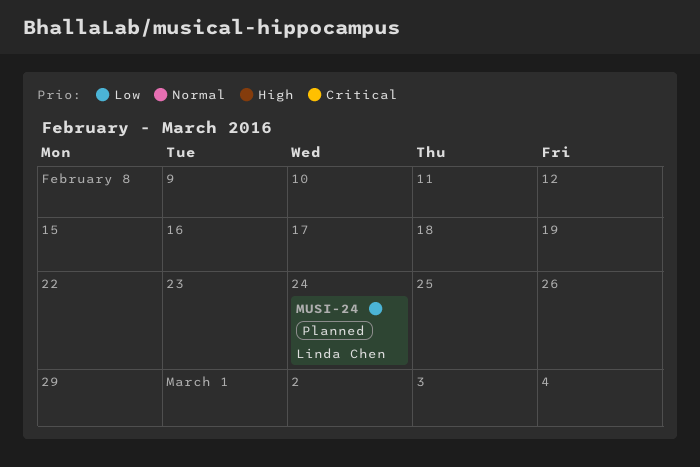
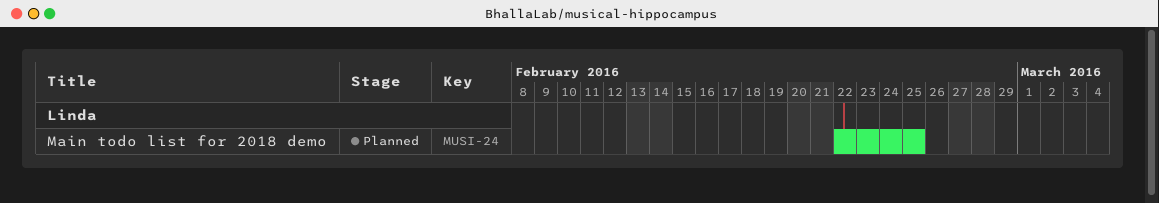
MUSI-24, due: Feb 24 -> Feb 25

